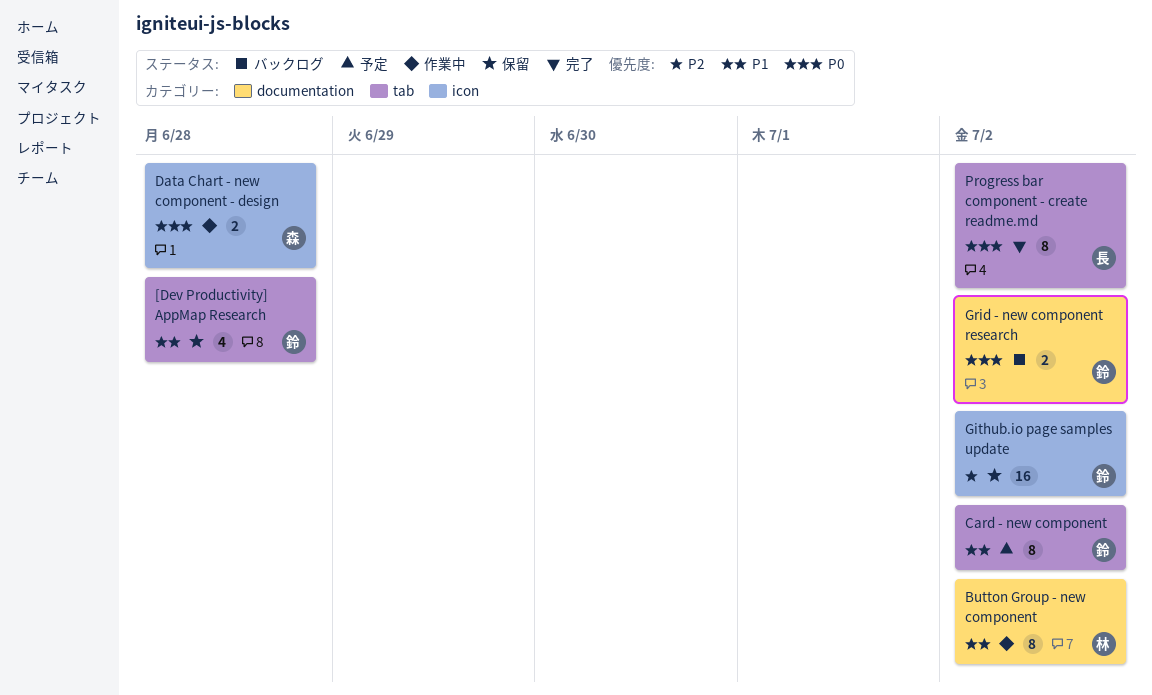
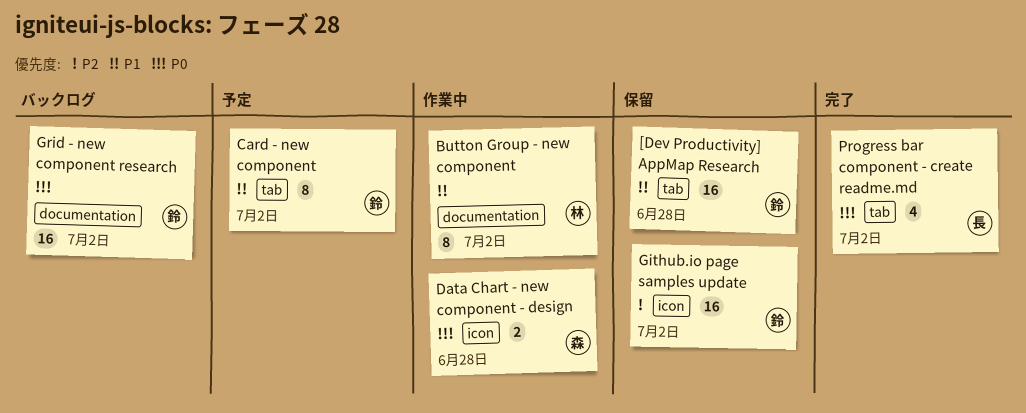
[Dev Productivity] AppMap Research, estimate: 4 -> 16
Grid - new component research, estimate: 2 -> 16
Progress bar component - create readme.md, estimate: 8 -> 4

